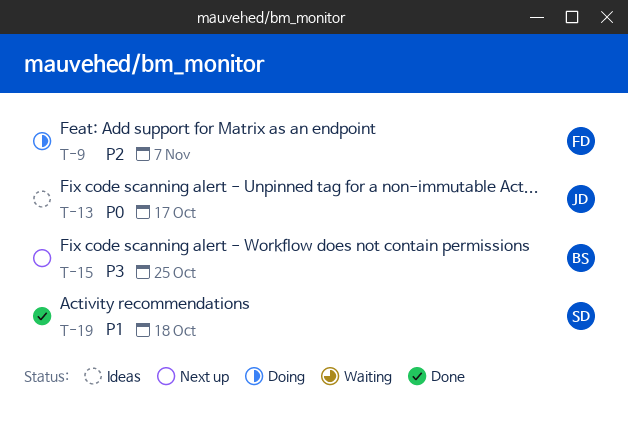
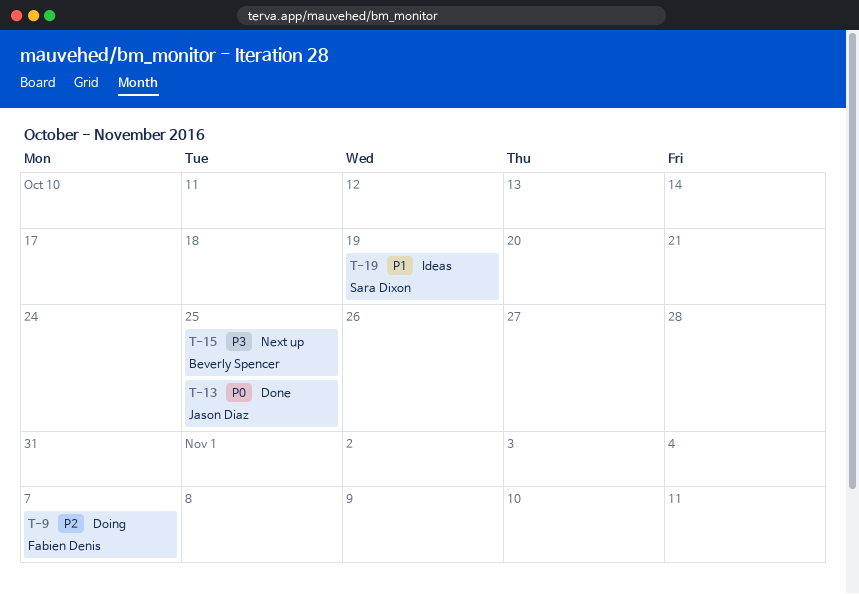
T-13, status: Ideas -> Done
T-13, due: Oct 17 -> Oct 25
T-19, status: Done -> Ideas
T-19, due: Oct 18 -> Oct 19

